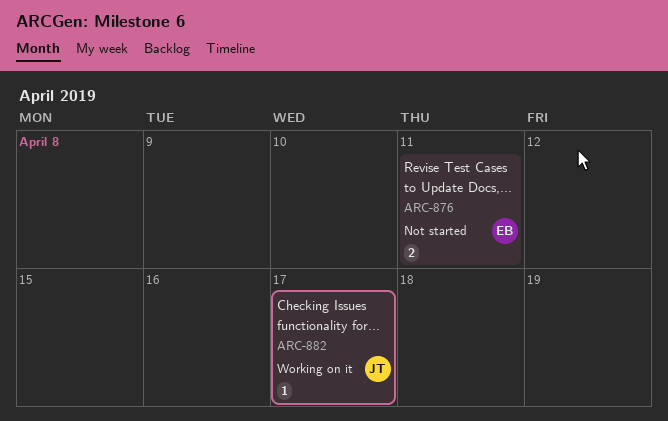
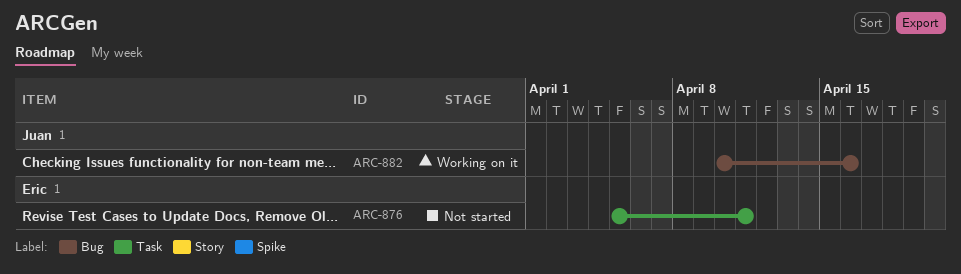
ARC-882, due: Apr 17 -> Apr 16

